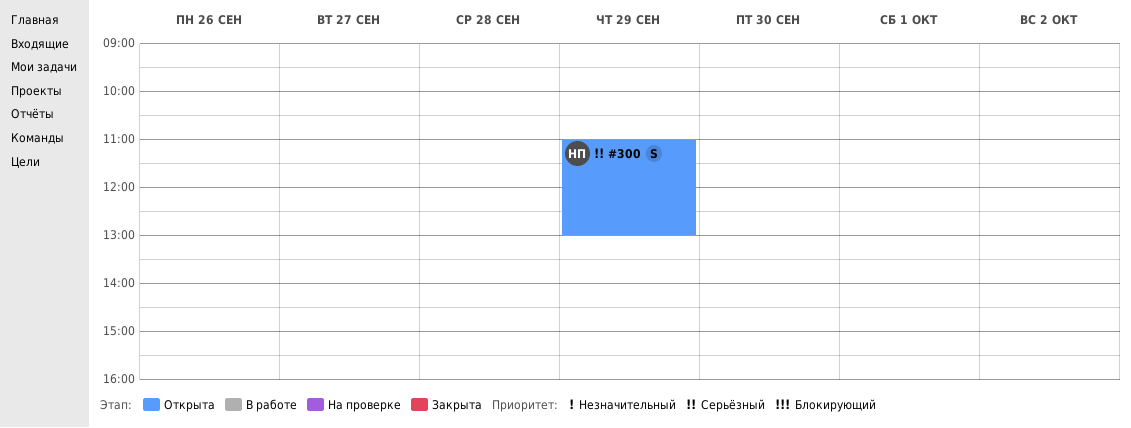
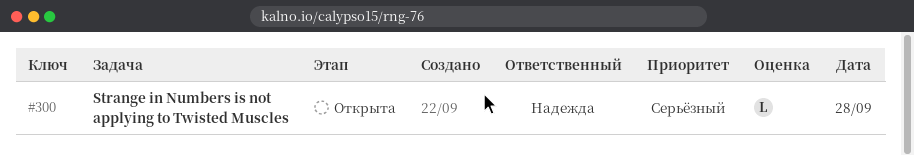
#300, estimate: S -> L
#300, day: Sep 29 -> Sep 28

